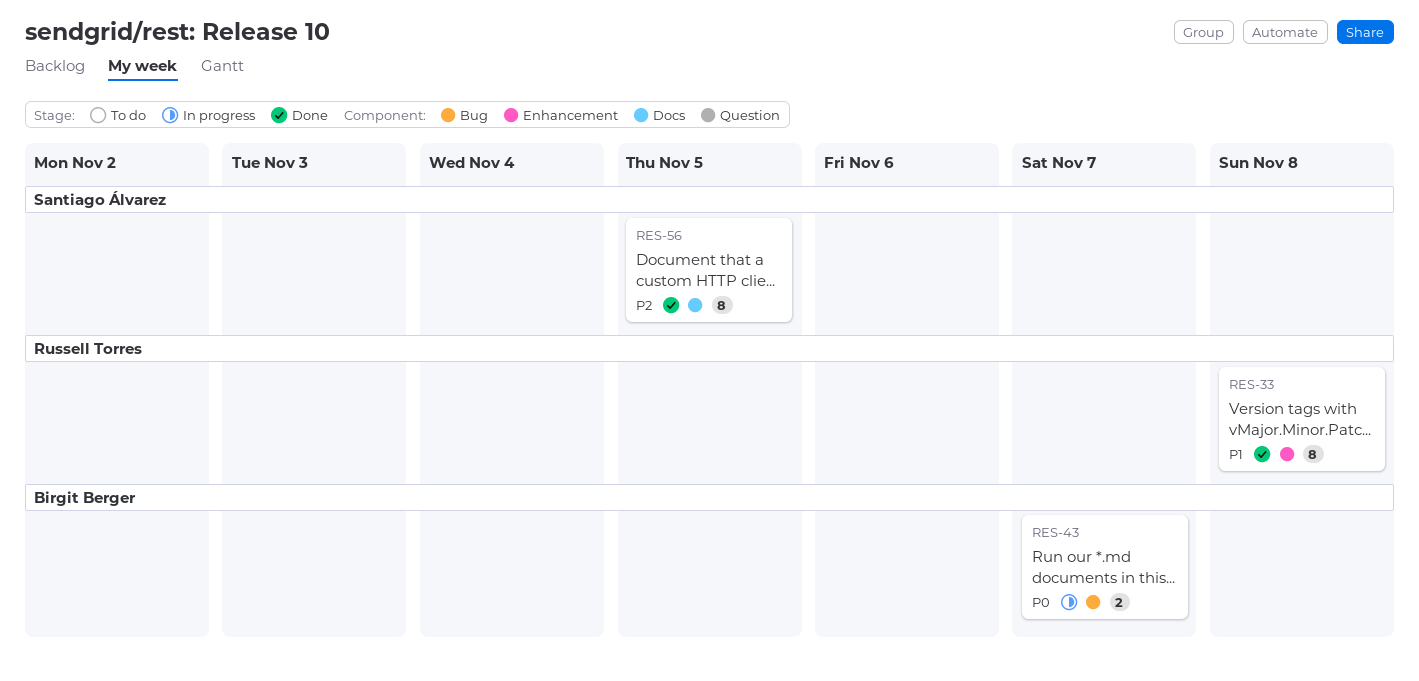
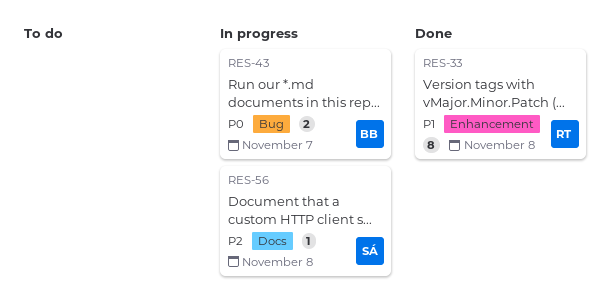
RES-56, status: Done -> In progress
RES-56, estimate: 8 -> 1
RES-56, due: Nov 5 -> Nov 8

